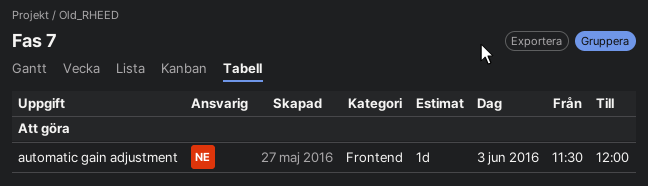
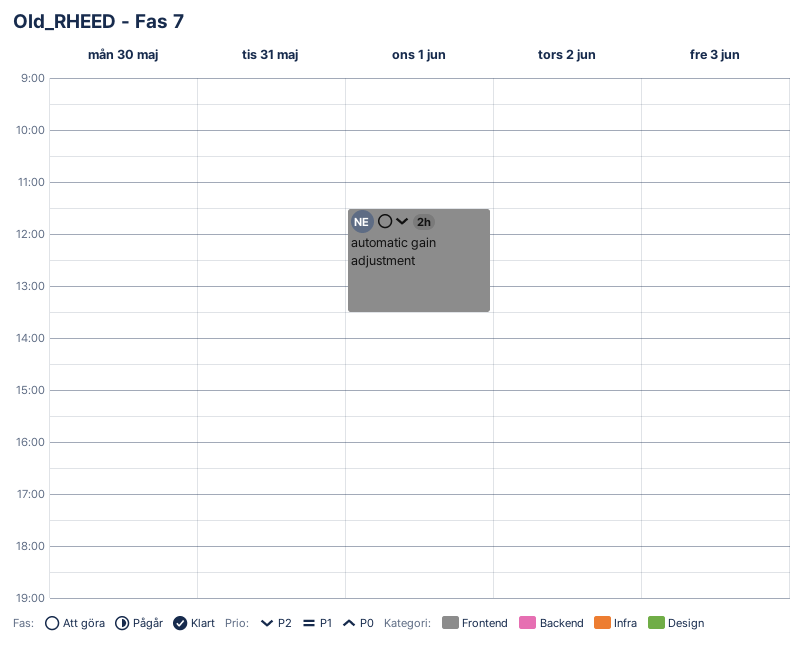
automatic gain adjustment, estimate: 1d -> 2h
automatic gain adjustment, day: Jun 3 -> Jun 1
automatic gain adjustment, ends: 12:00 -> 13:30

